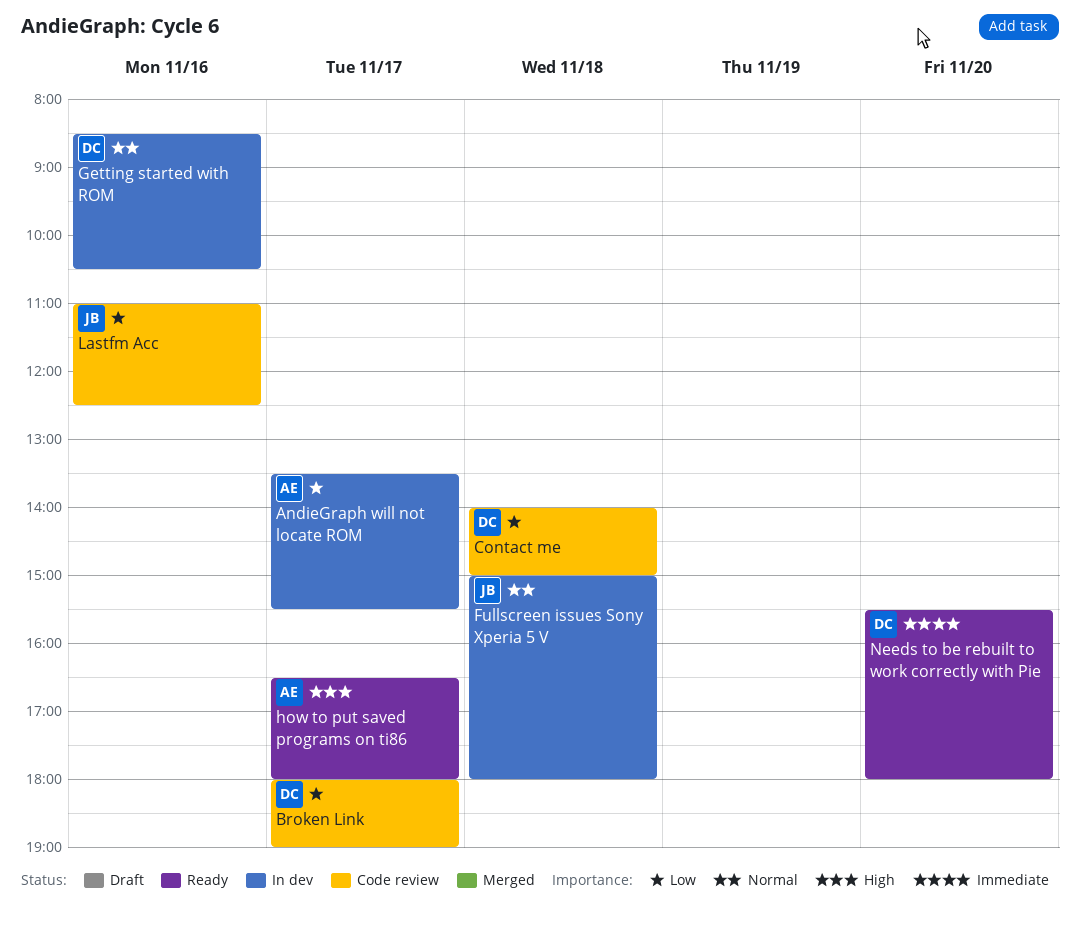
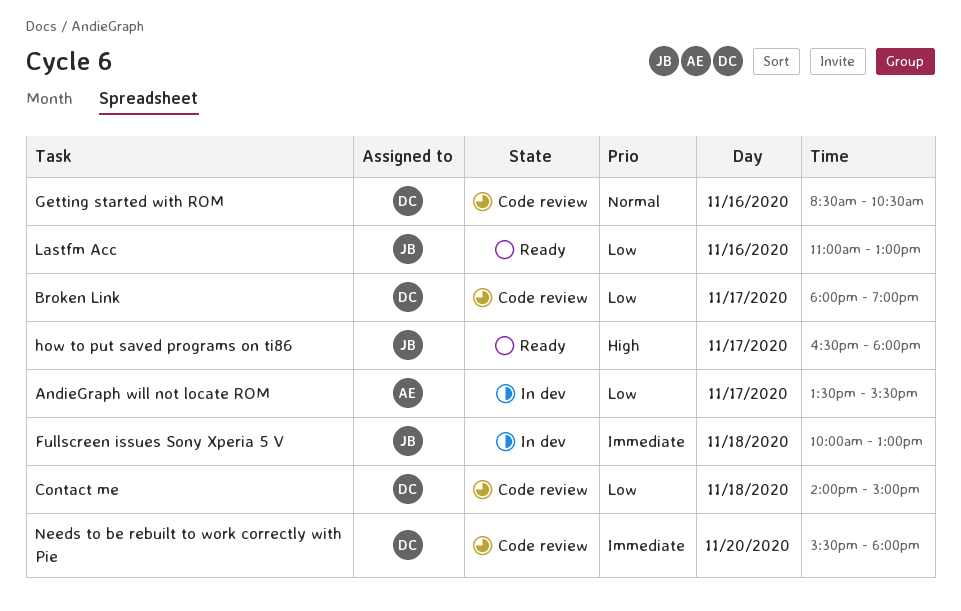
Fullscreen issues Sony Xperia 5 V, priority: Normal -> Immediate
Fullscreen issues Sony Xperia 5 V, begins: 15:00 -> 10:00
Fullscreen issues Sony Xperia 5 V, ends: 18:00 -> 13:00
Getting started with ROM, status: In dev -> Code review
how to put saved programs on ti86, owner: AE -> JB
Lastfm Acc, status: Code review -> Ready
Lastfm Acc, ends: 12:30 -> 13:00
Needs to be rebuilt to work correctly with Pie, status: Ready -> Code review

